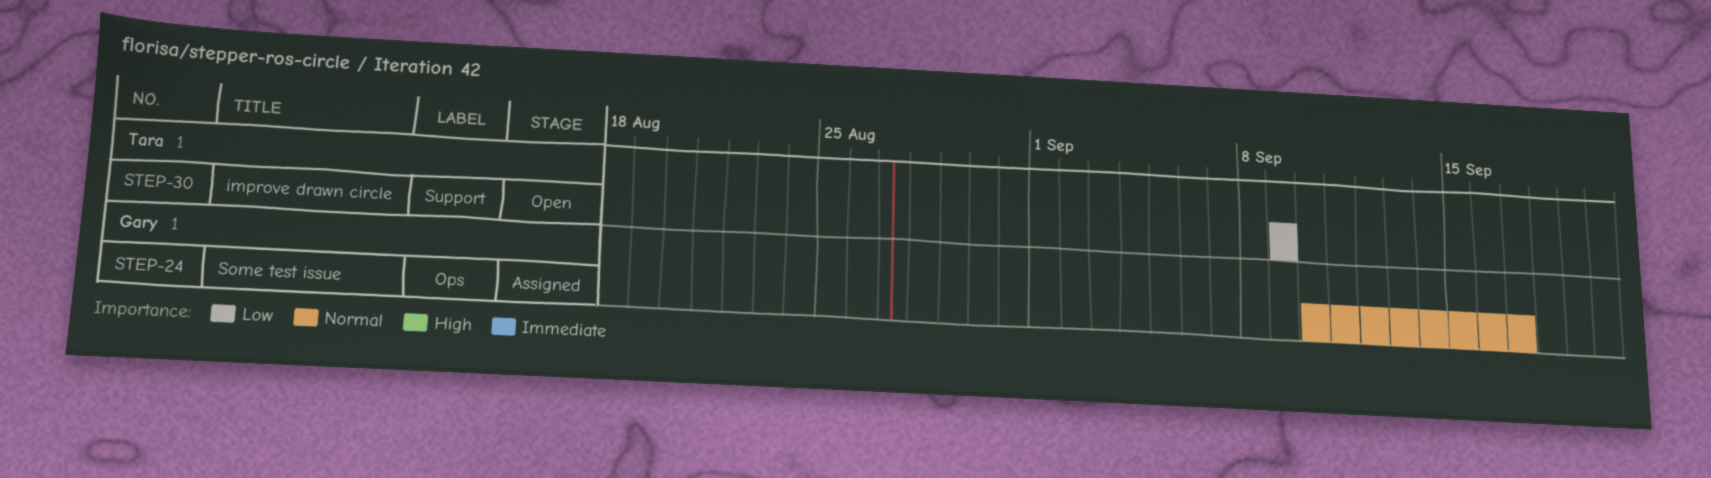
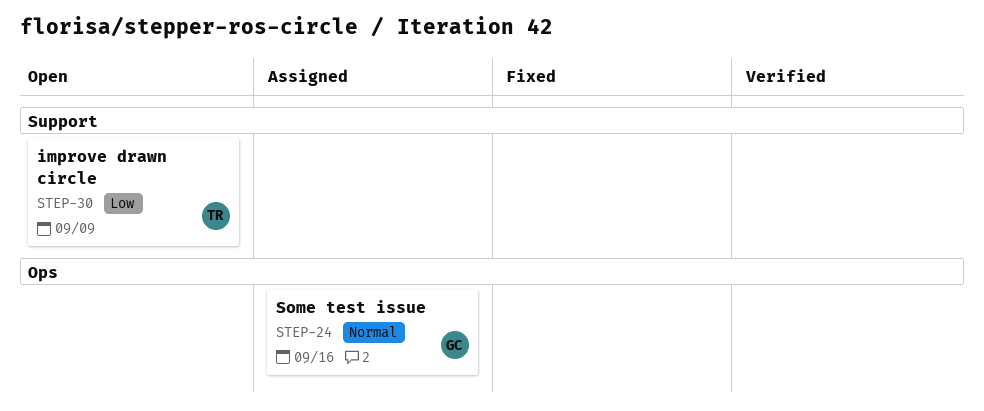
STEP-24, due: Sep 17 -> Sep 16

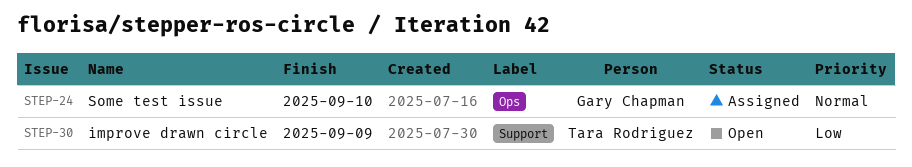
STEP-24, due: Sep 16 -> Sep 10

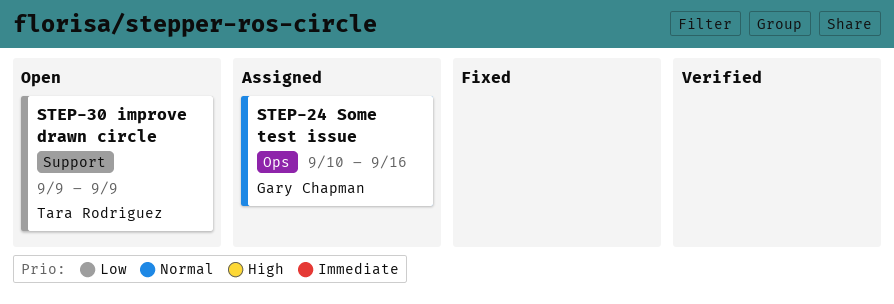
STEP-24, due: Sep 10 -> Sep 16

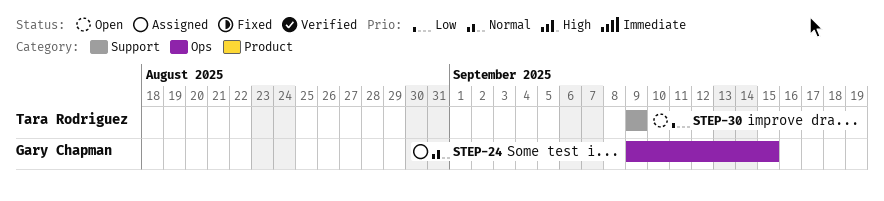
STEP-24, start: Sep 10 -> Sep 9
STEP-24, due: Sep 16 -> Sep 15

